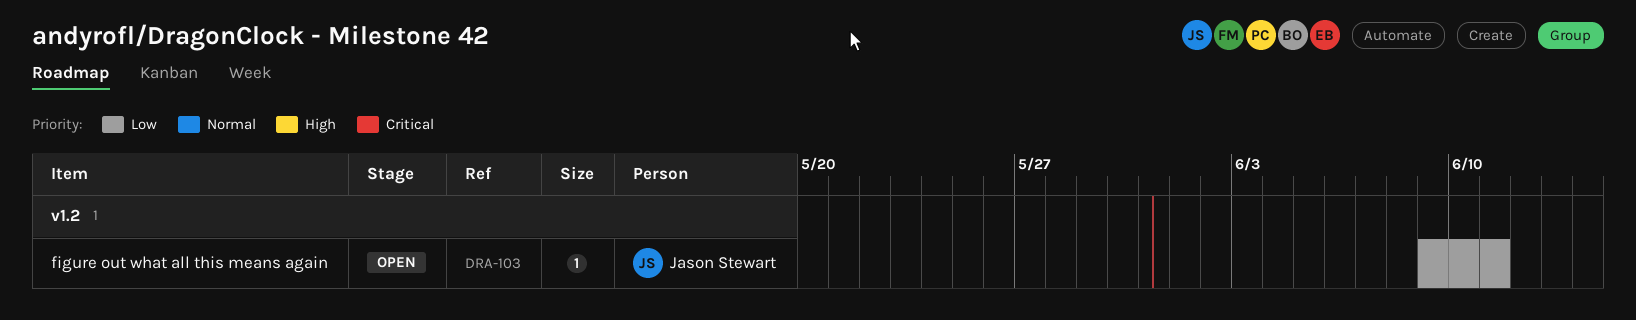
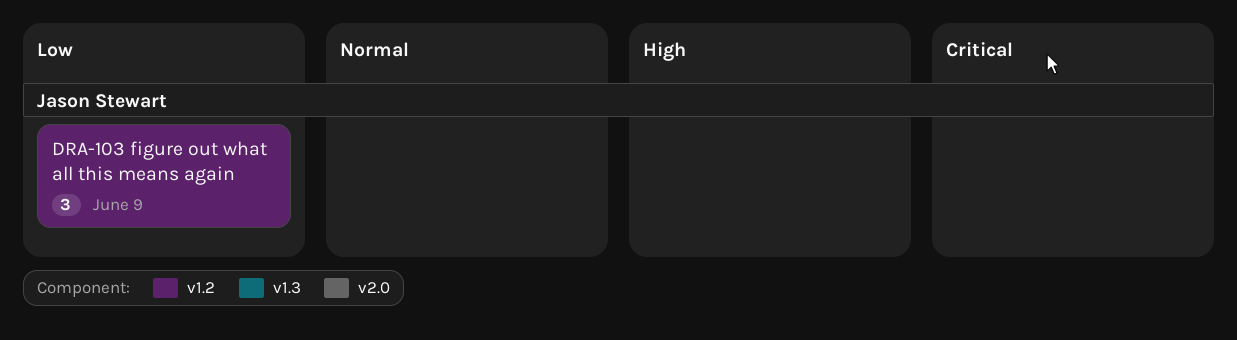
DRA-103, estimate: 1 -> 3
DRA-103, due: Jun 11 -> Jun 9

